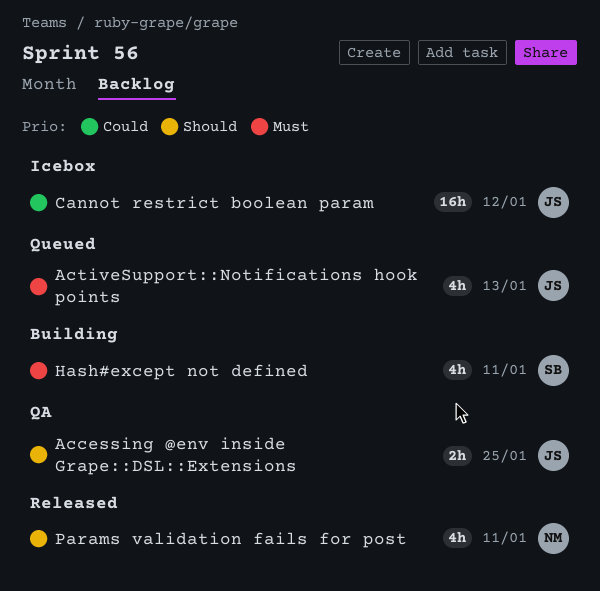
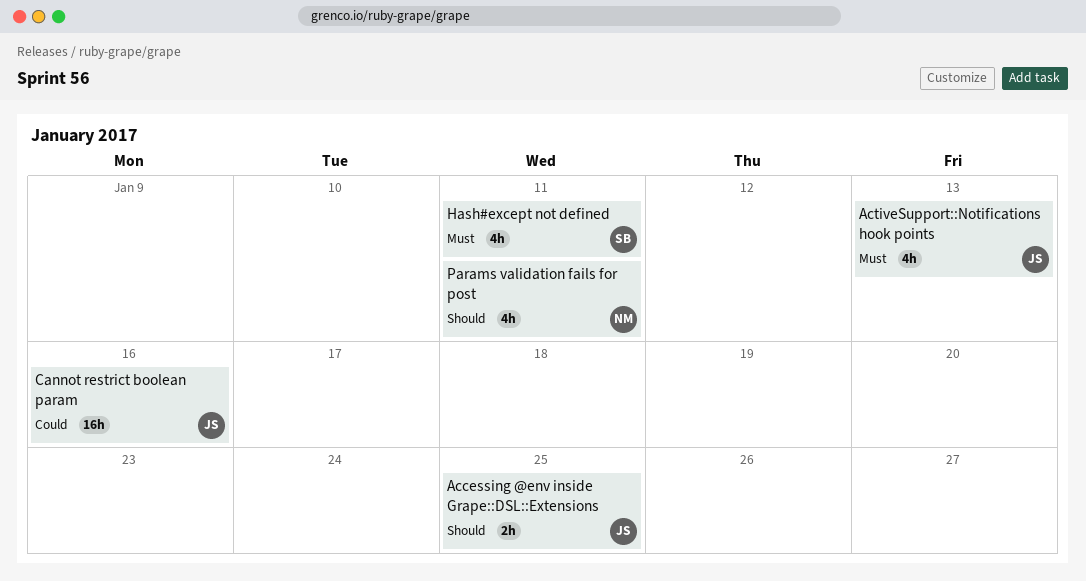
Cannot restrict boolean param, due: Jan 12 -> Jan 16

